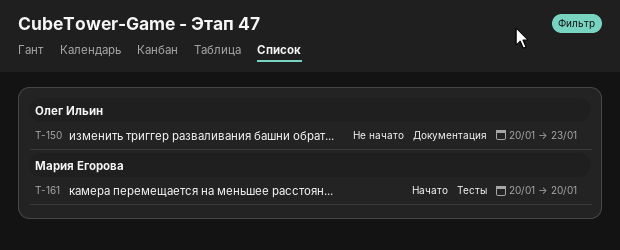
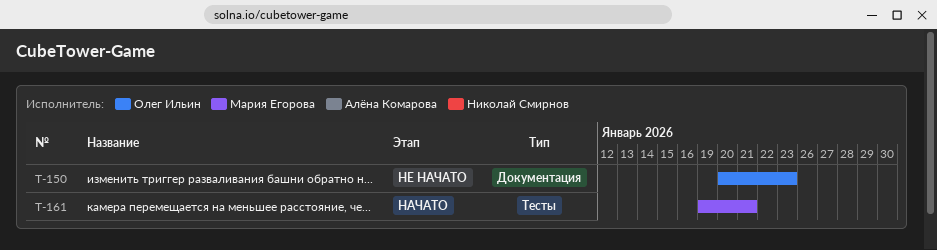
T-161, start: Jan 20 -> Jan 19
T-161, due: Jan 20 -> Jan 21

